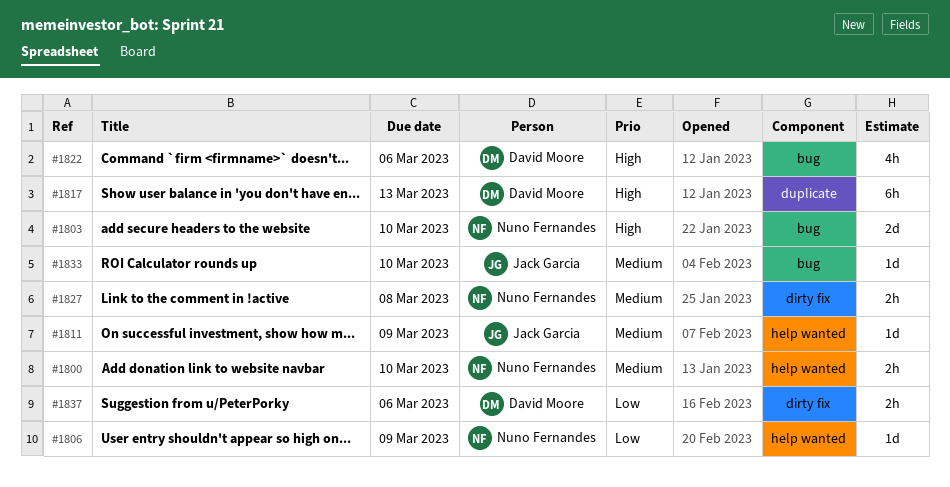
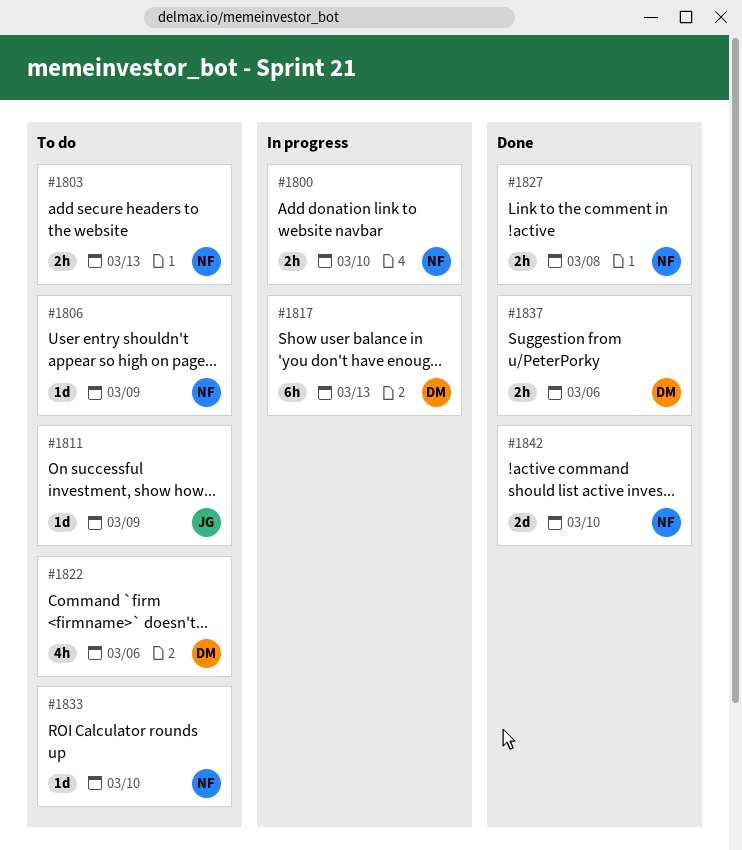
#1803, estimate: 2d -> 2h
#1803, due: Mar 10 -> Mar 13
#1833, owner: Jack Garcia -> Nuno Fernandes
#1842: none -> present

